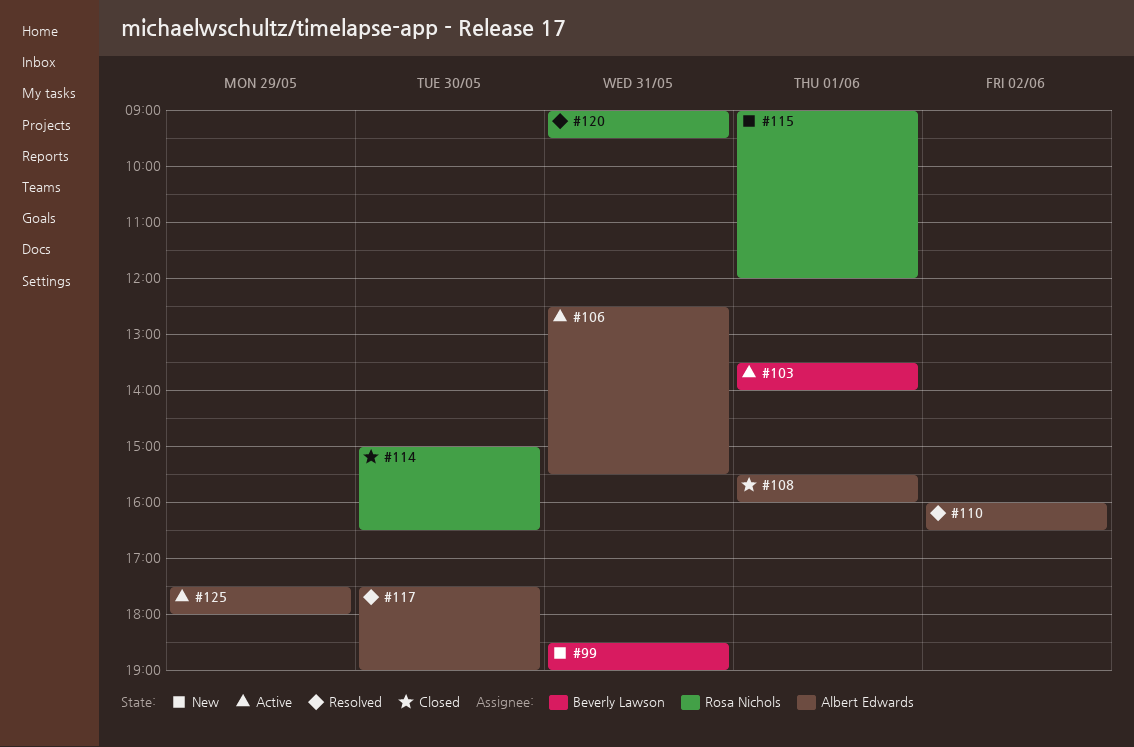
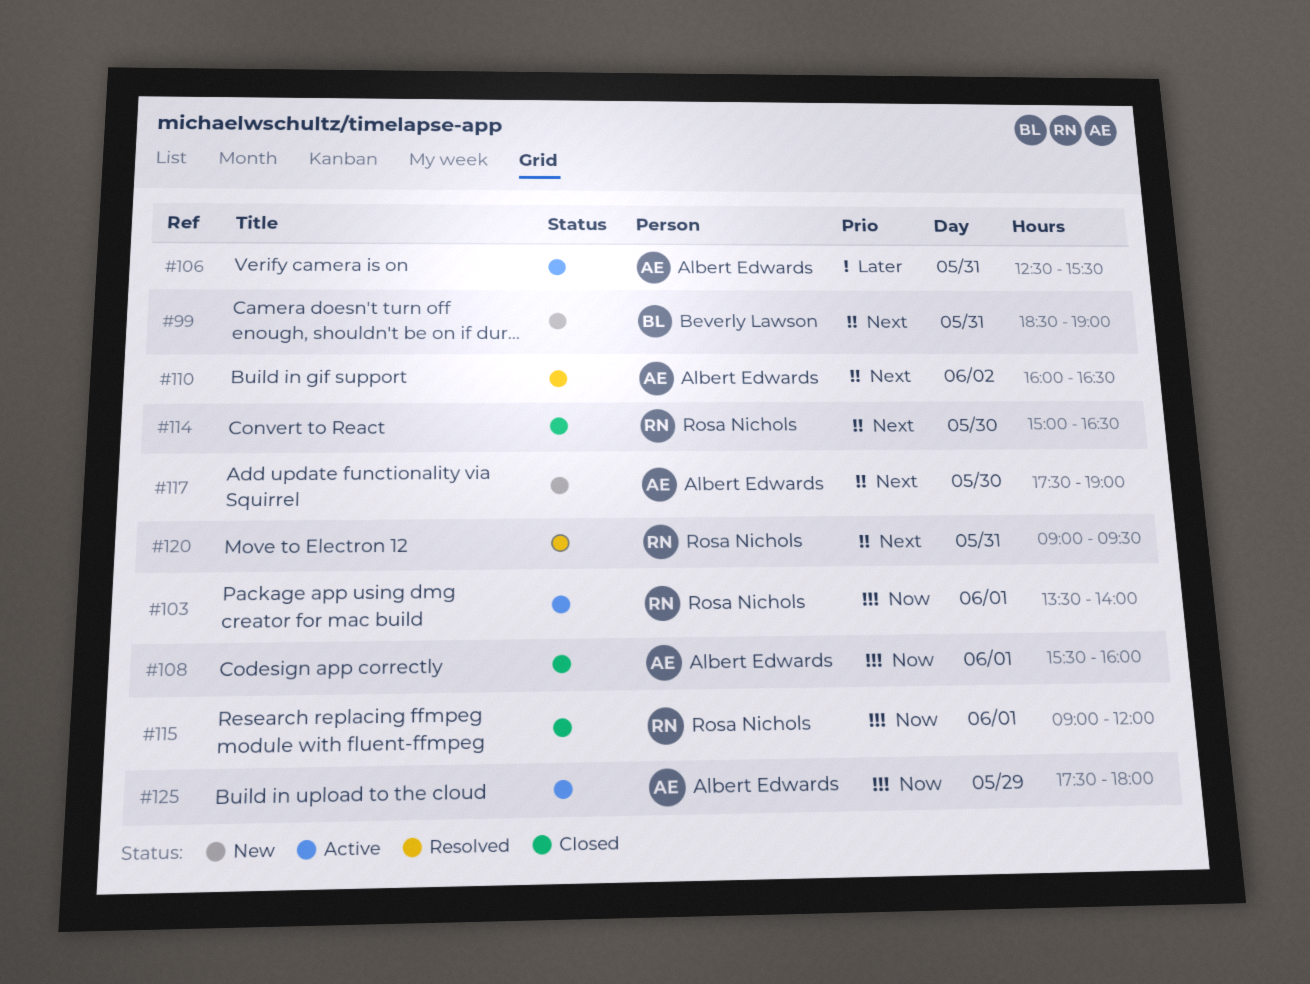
#103, owner: Beverly Lawson -> Rosa Nichols
#115, status: New -> Closed
#117, status: Resolved -> New

